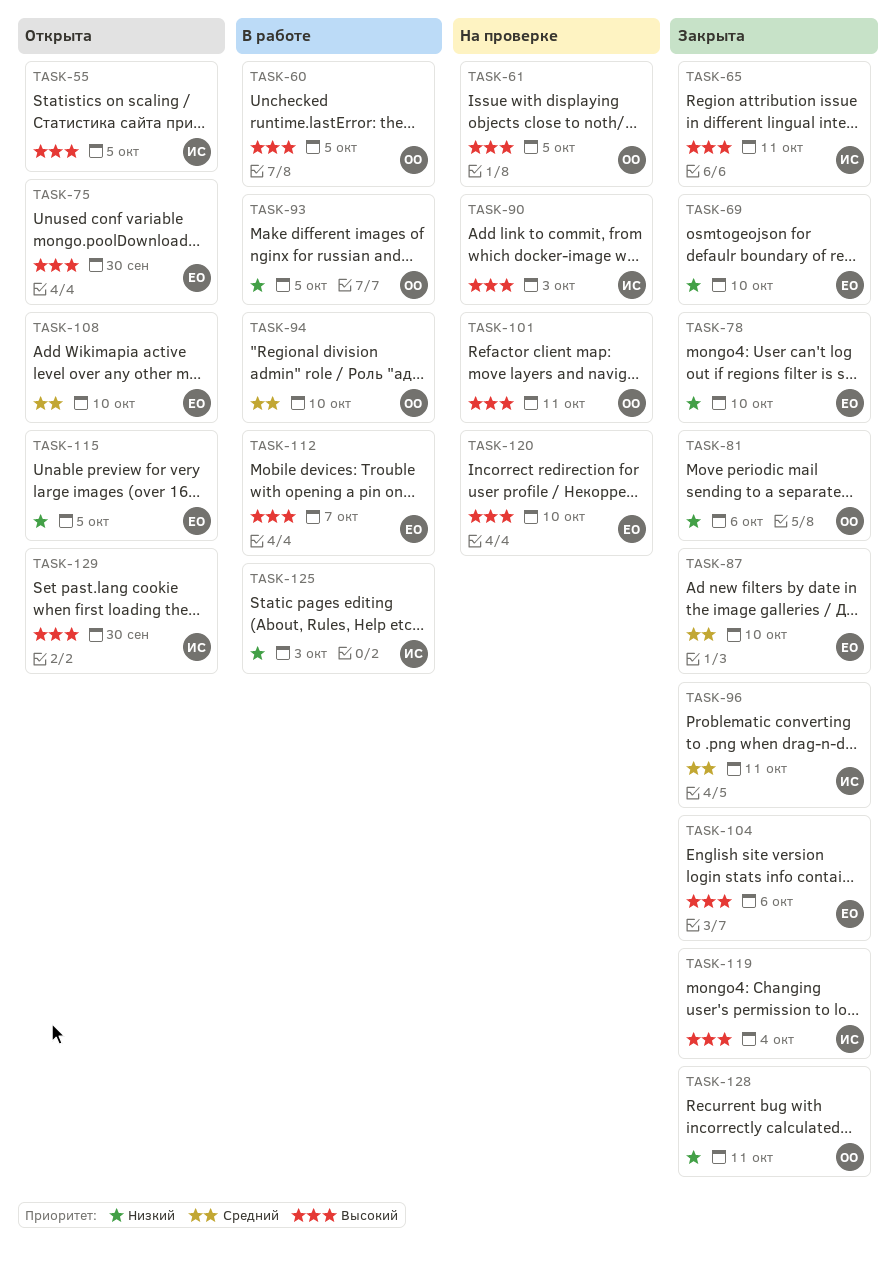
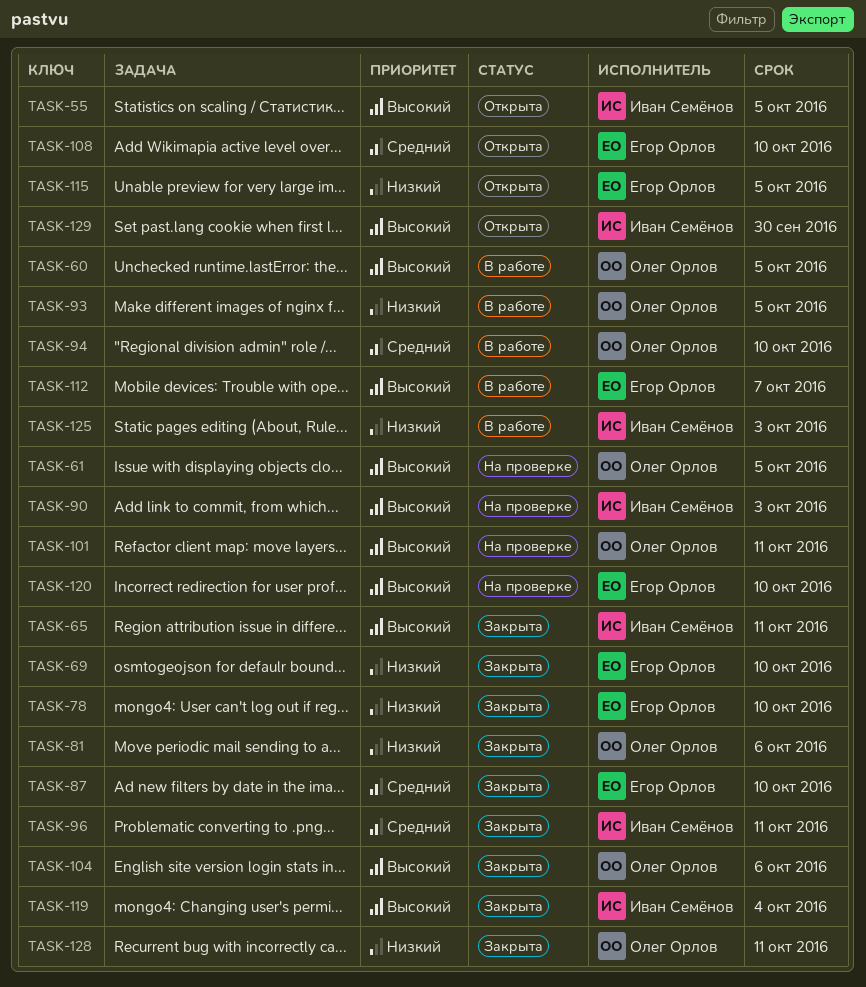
TASK-75: present -> none
TASK-104, owner: Егор Орлов -> Олег Орлов

